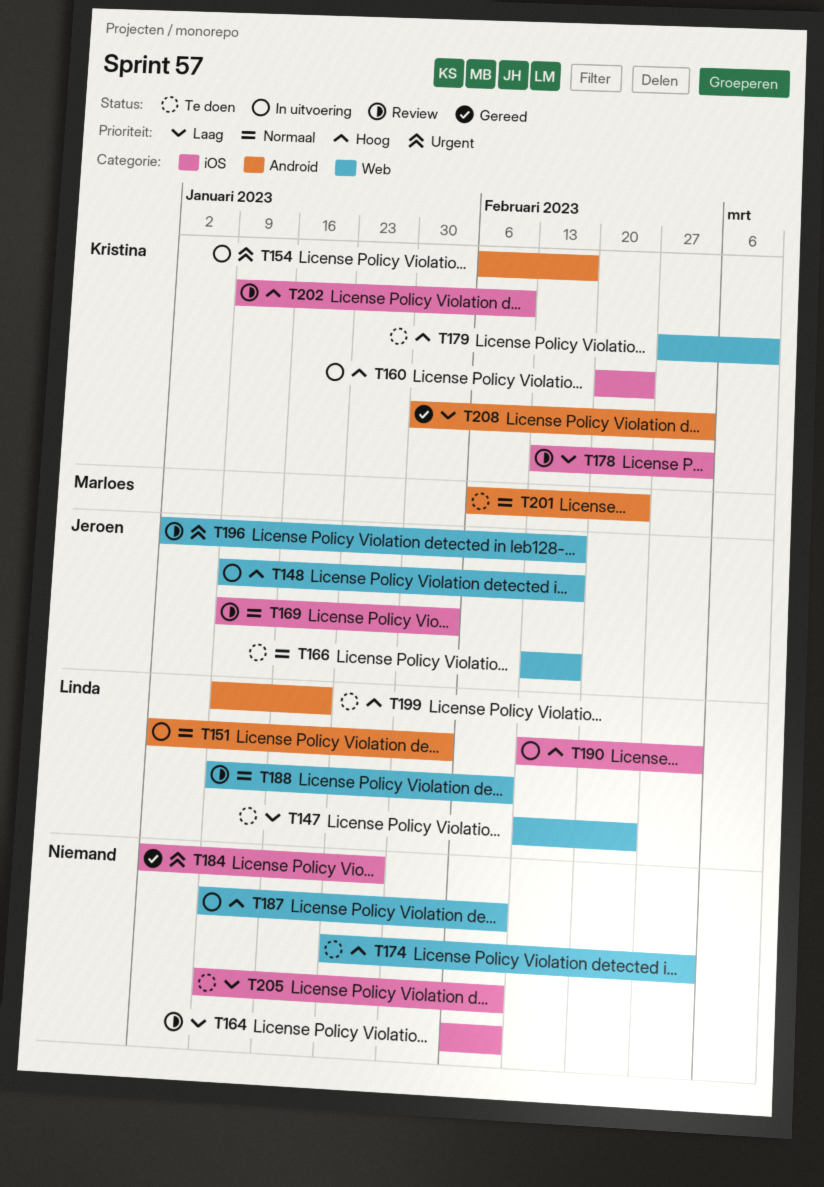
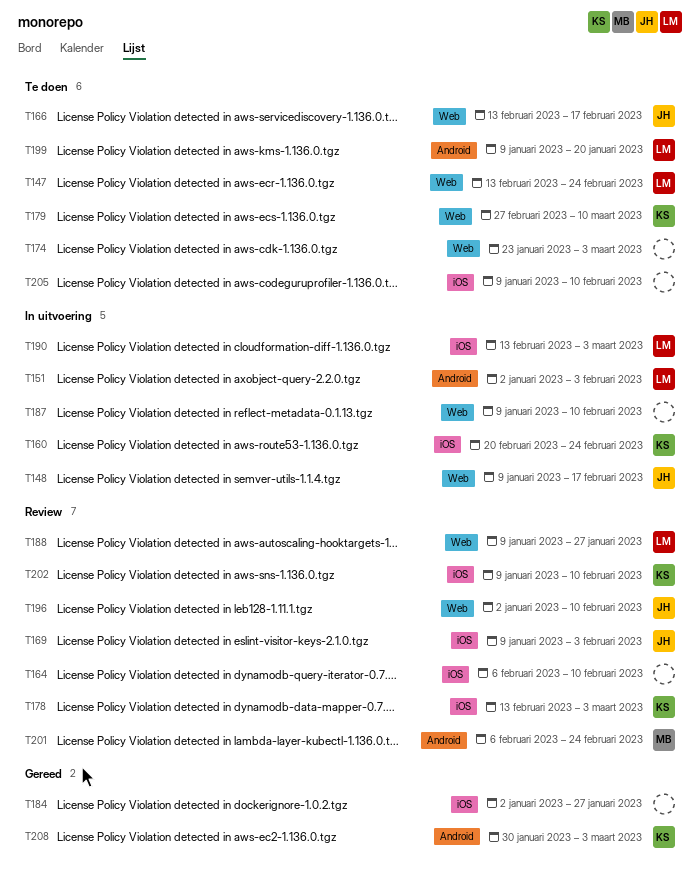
T154: present -> none
T188, due: Feb 10 -> Jan 27
T196, due: Feb 17 -> Feb 10
T201, status: Te doen -> Review

